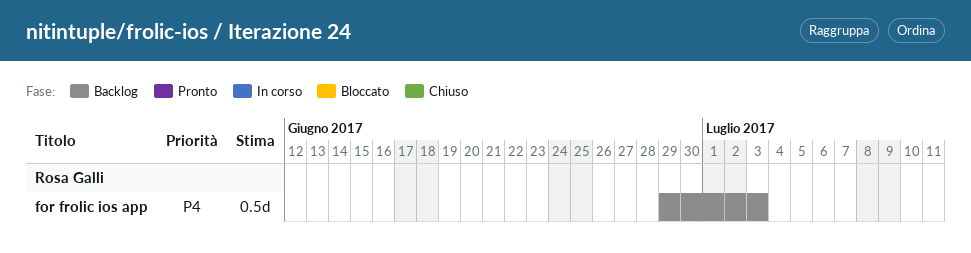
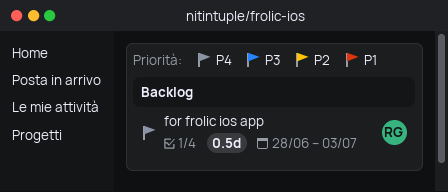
for frolic ios app, start: Jun 29 -> Jun 28

